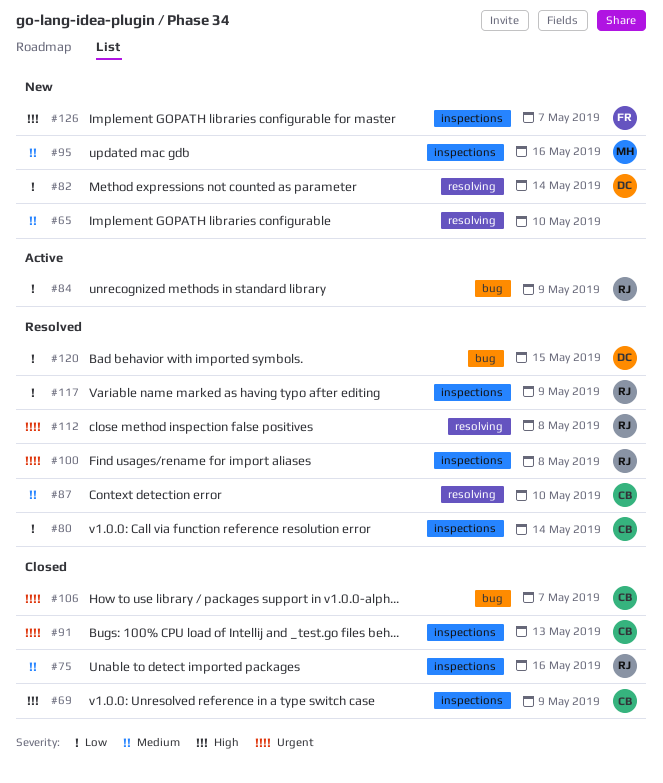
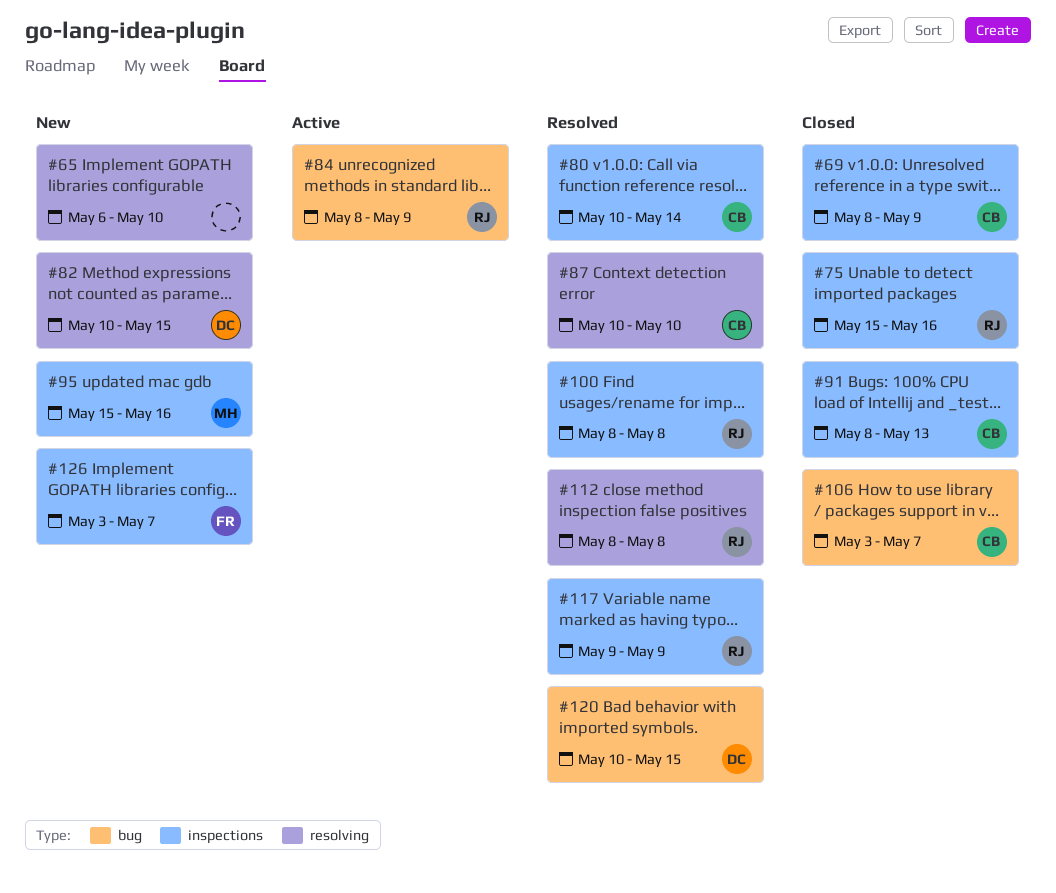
#82, due: May 14 -> May 15

